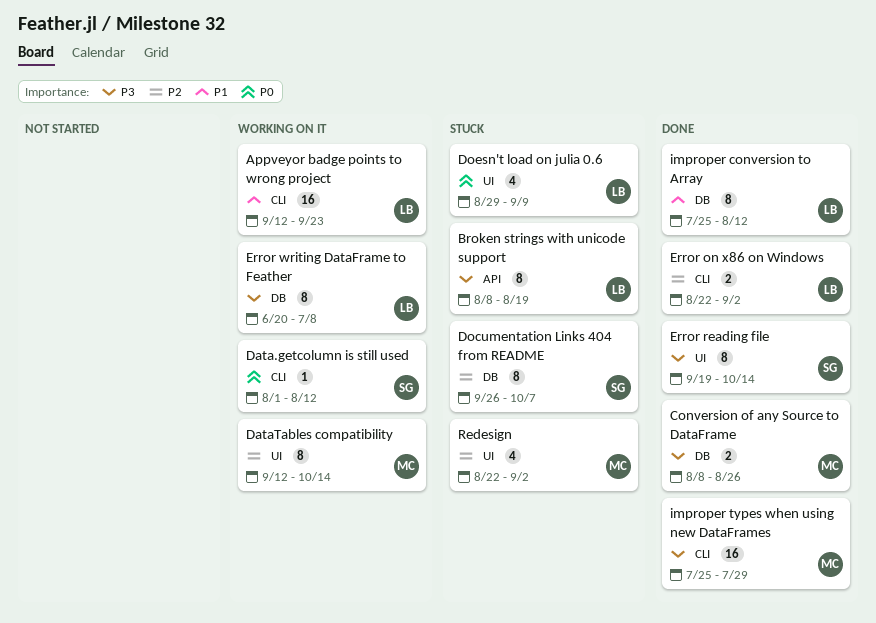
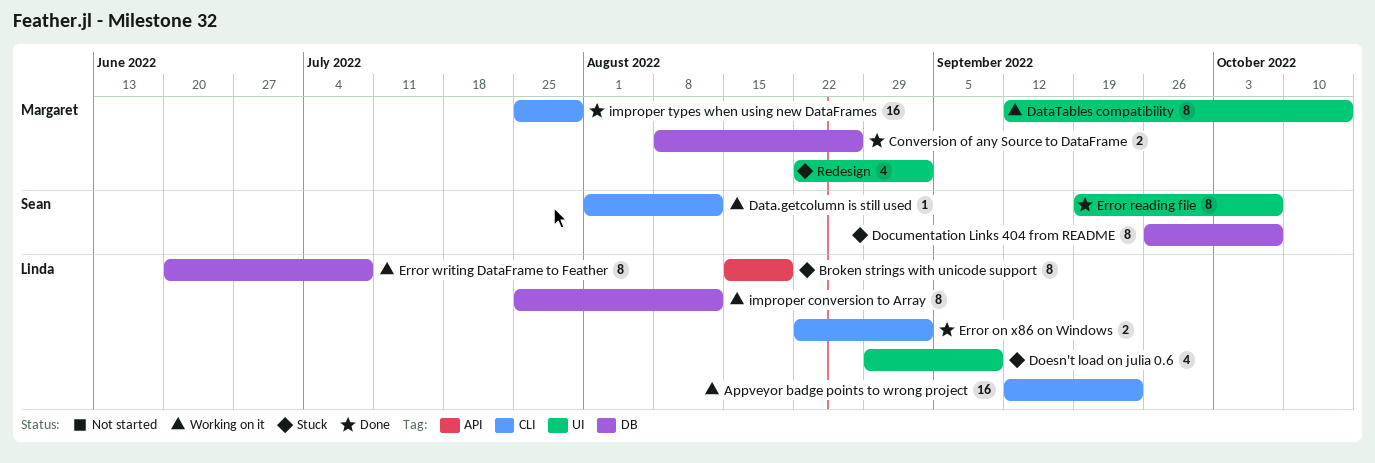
Broken strings with unicode support, start: Aug 8 -> Aug 15
Error reading file, due: Oct 14 -> Oct 7
improper conversion to Array, status: Done -> Working on it

